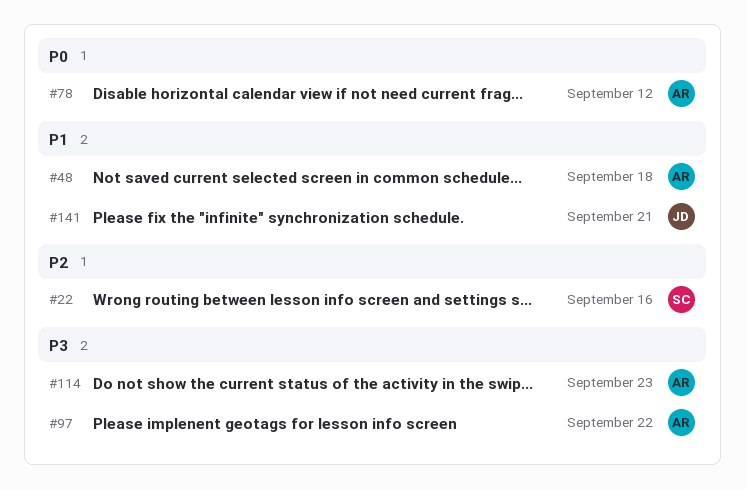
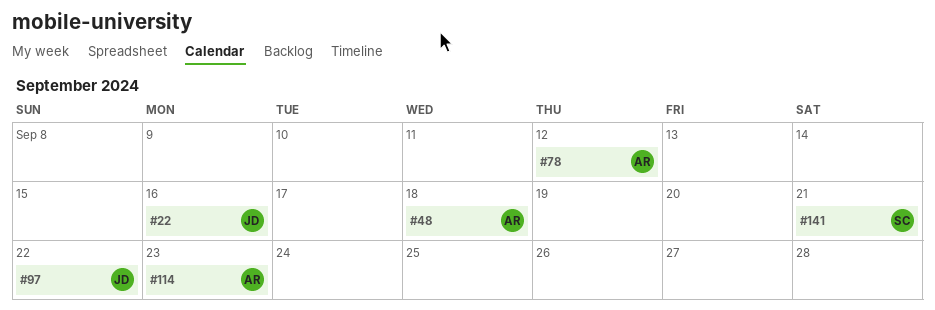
#22, owner: SC -> JD
#97, owner: AR -> JD
#141, owner: JD -> SC

